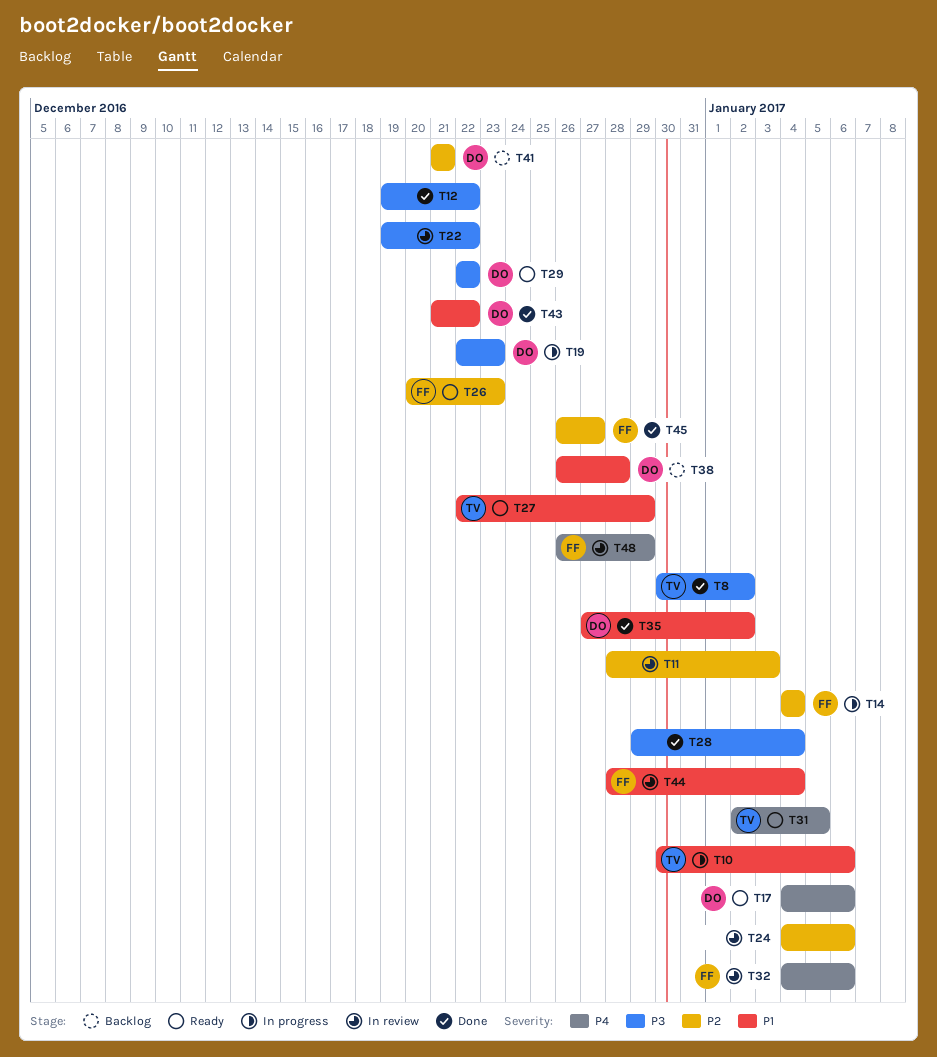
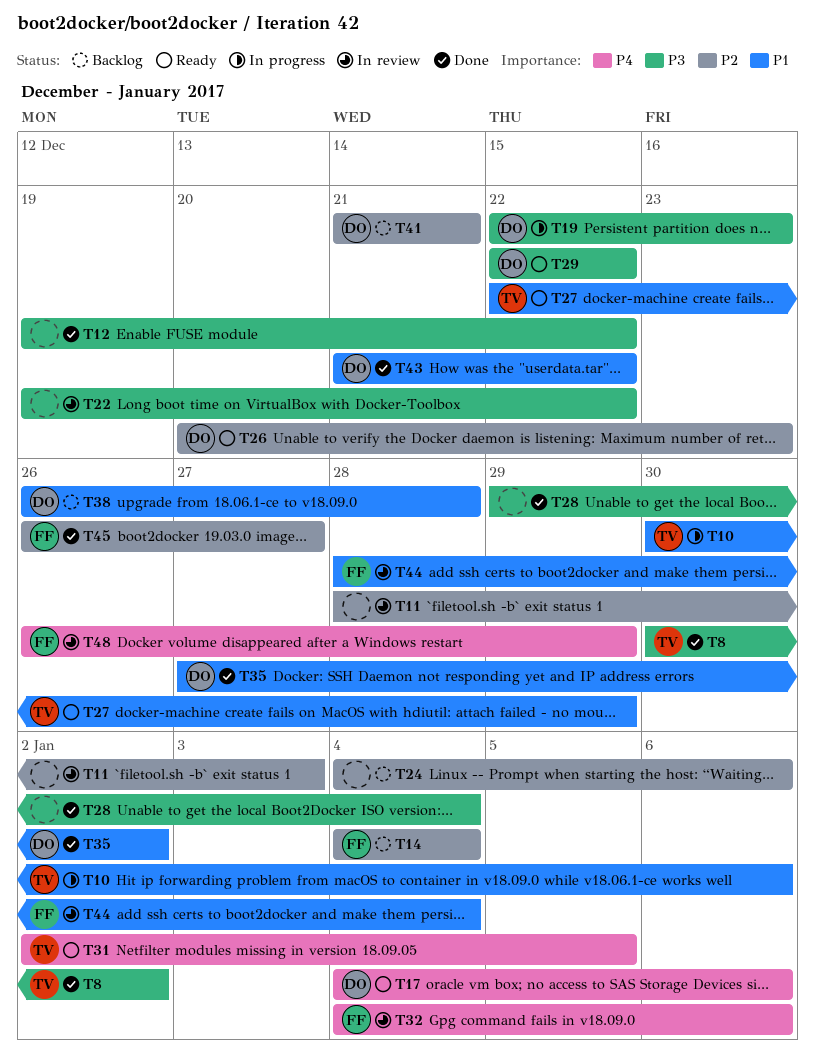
T14, status: In progress -> Backlog
T24, status: In review -> Backlog
T26, owner: FF -> DO

